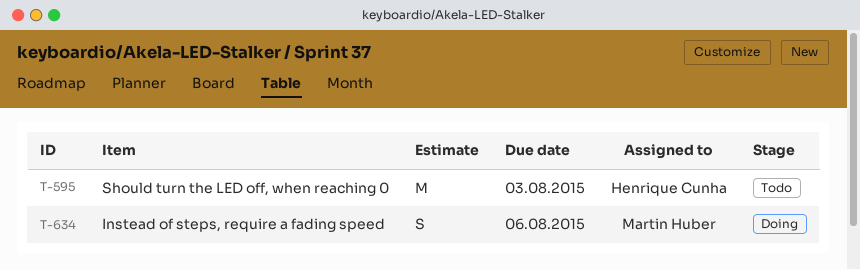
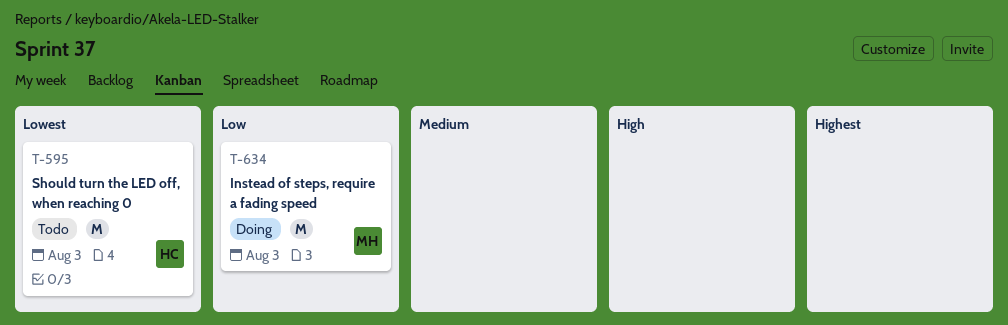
T-634, estimate: S -> M
T-634, due: Aug 6 -> Aug 3

